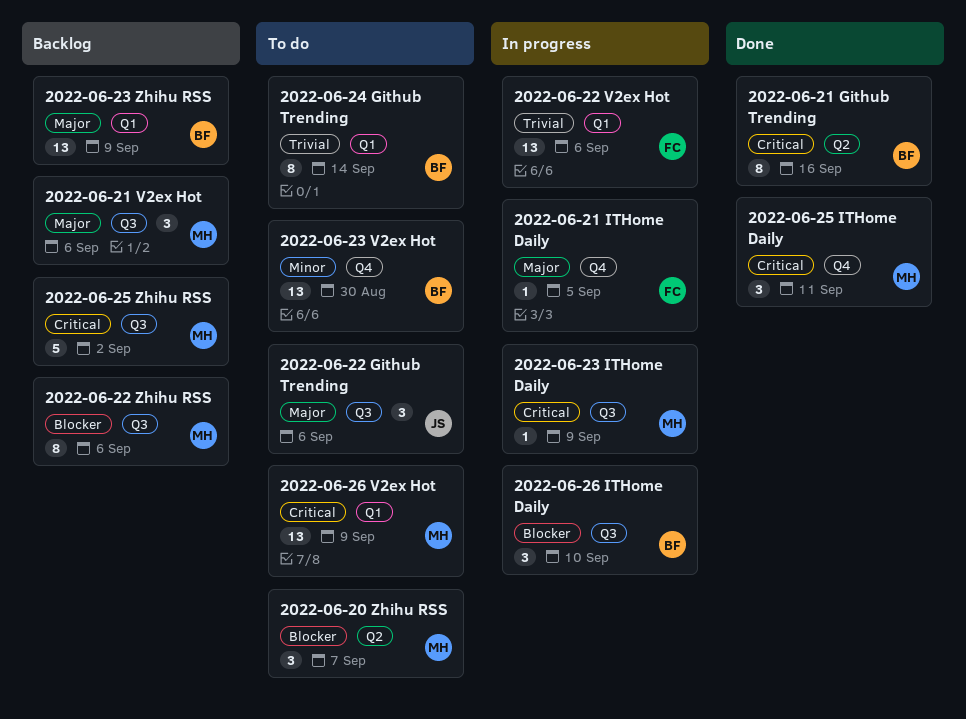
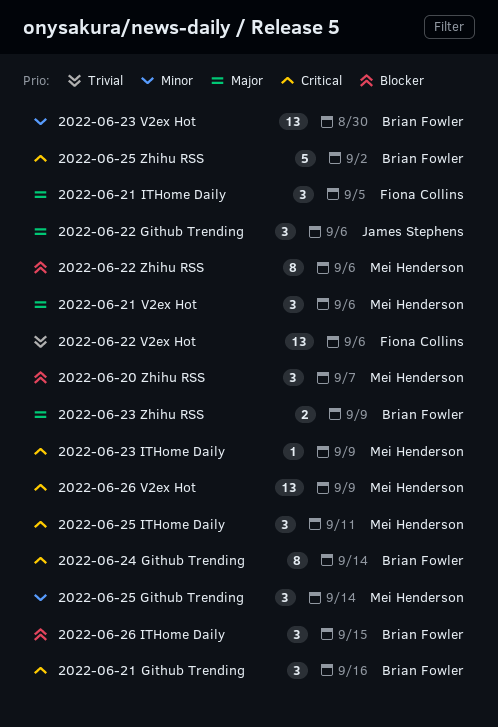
2022-06-21 Github Trending, estimate: 8 -> 3
2022-06-21 ITHome Daily, estimate: 1 -> 3
2022-06-23 Zhihu RSS, estimate: 13 -> 2
2022-06-24 Github Trending, priority: Trivial -> Critical
2022-06-25 Github Trending: none -> present
2022-06-25 Zhihu RSS, owner: Mei Henderson -> Brian Fowler
2022-06-26 ITHome Daily, due: Sep 10 -> Sep 15

